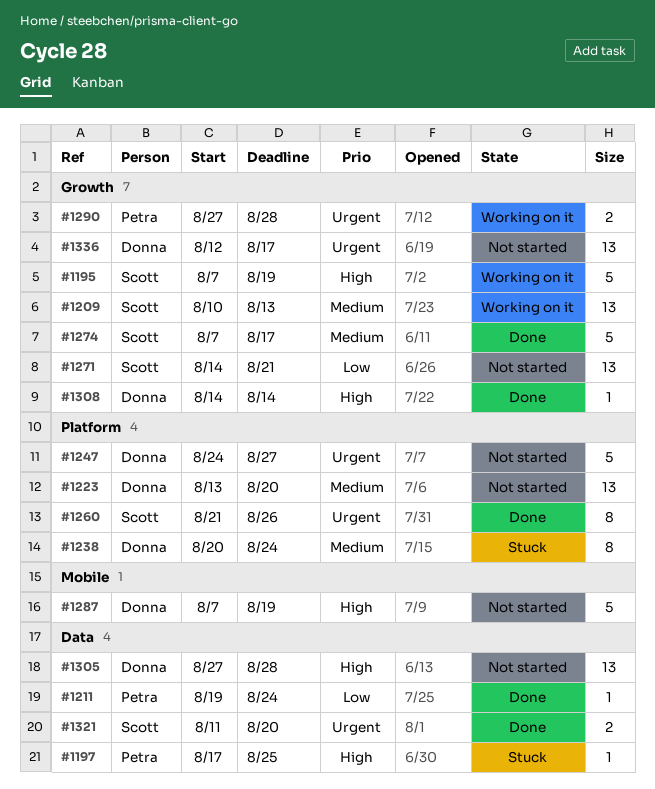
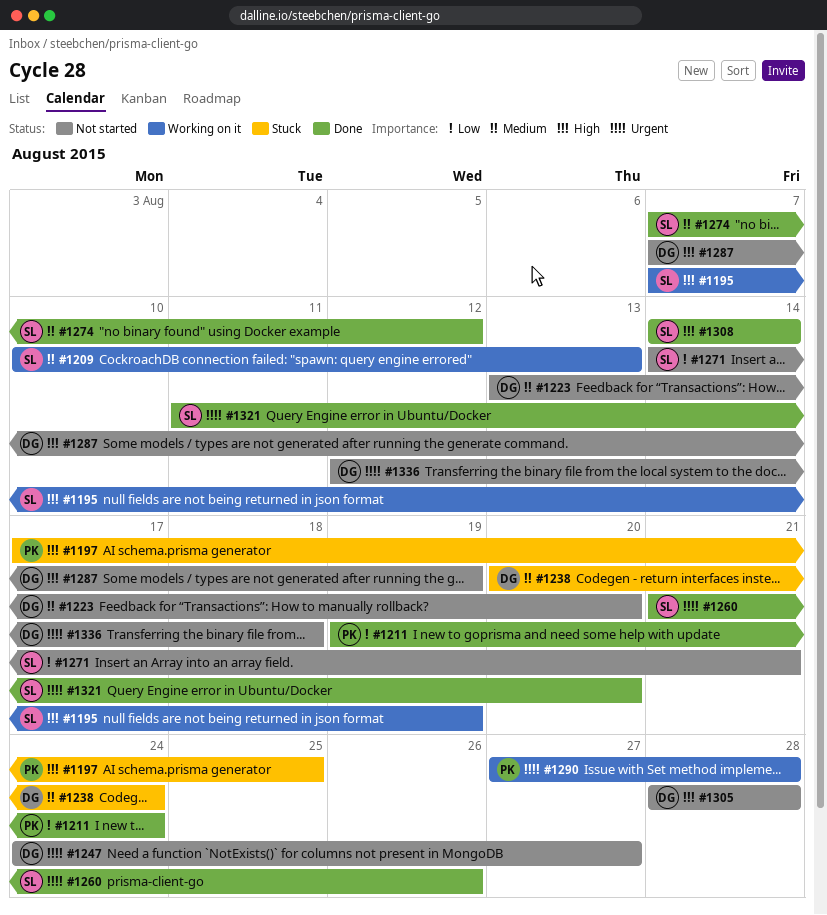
#1274, due: Aug 17 -> Aug 12
#1305, start: Aug 27 -> Aug 28
#1308, owner: Donna -> Scott
#1336, due: Aug 17 -> Aug 18

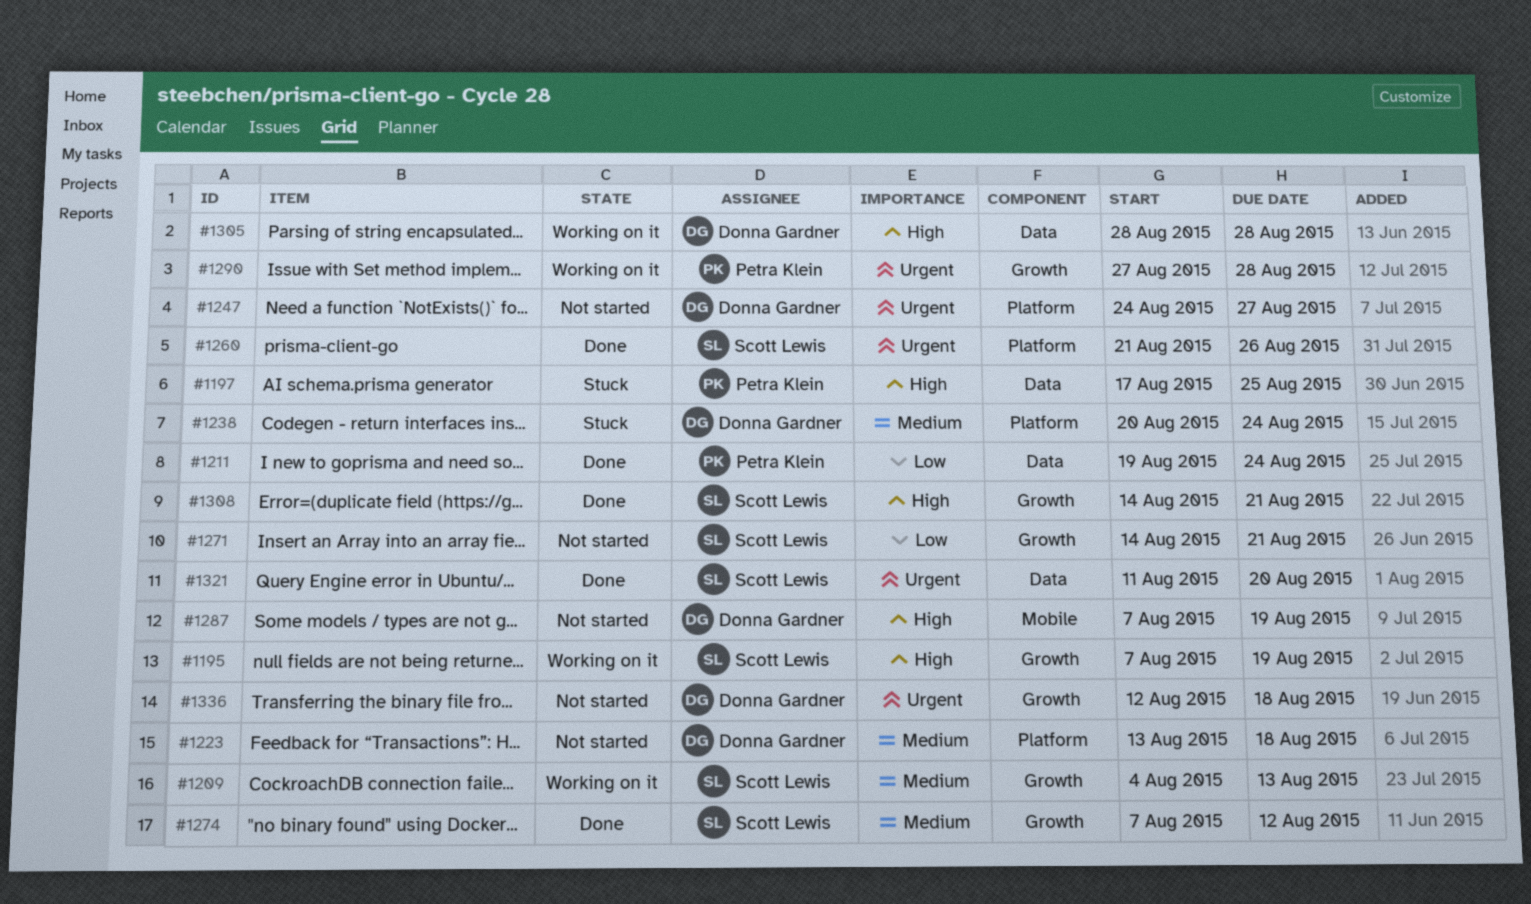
#1209, start: Aug 10 -> Aug 4
#1223, due: Aug 20 -> Aug 18
#1305, status: Not started -> Working on it
#1308, due: Aug 14 -> Aug 21

